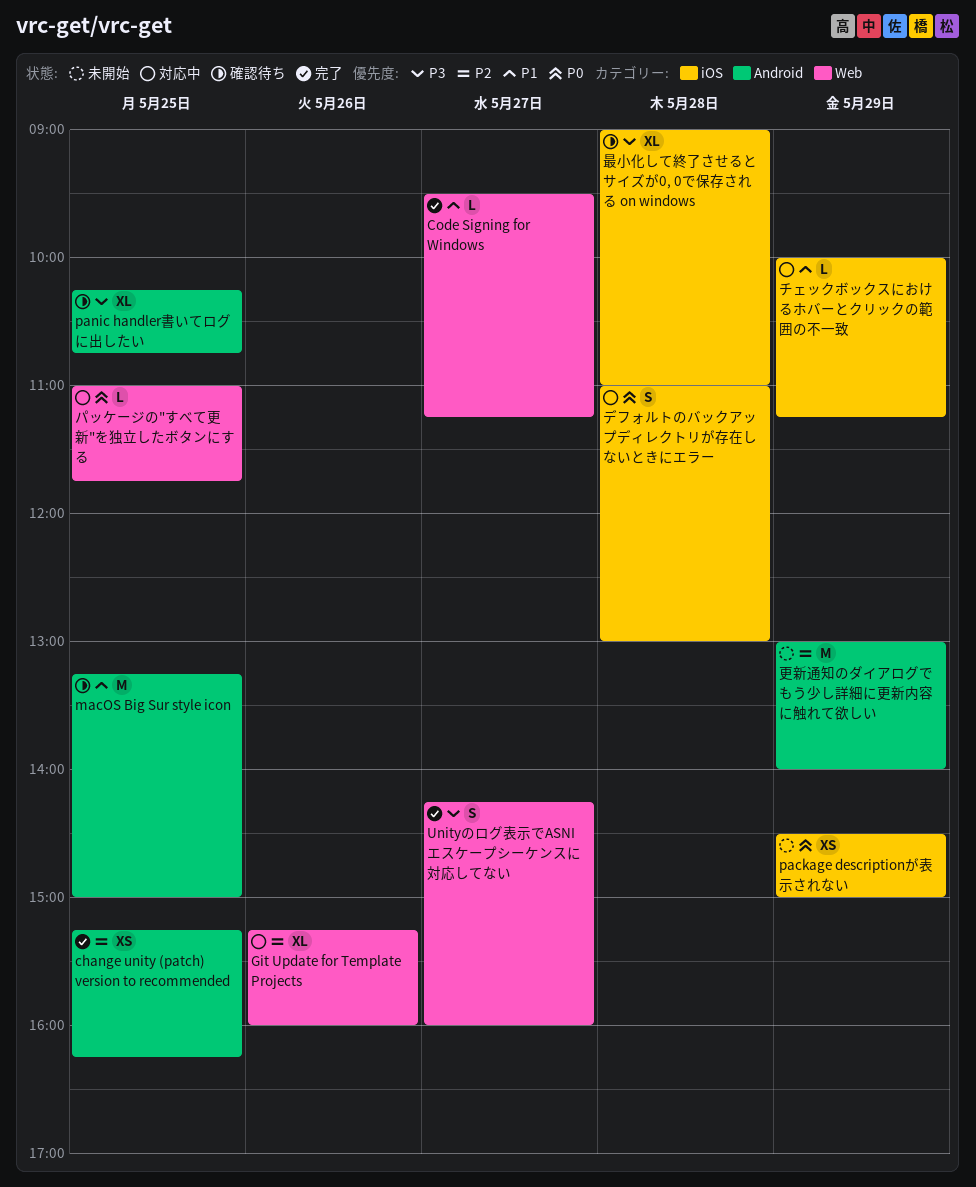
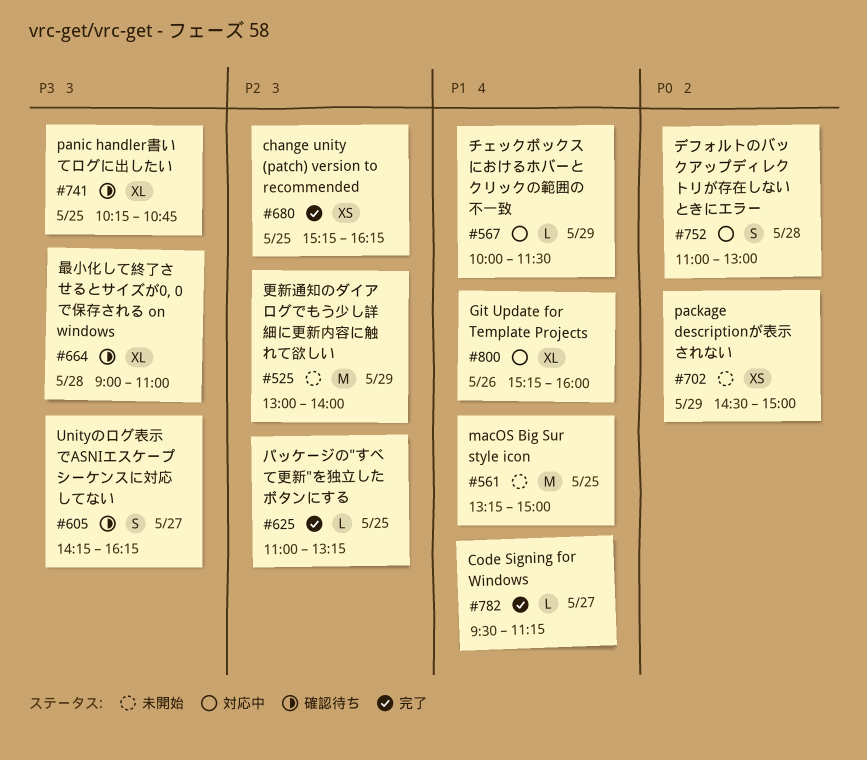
Git Update for Template Projects, priority: P2 -> P1
macOS Big Sur style icon, status: 確認待ち -> 未開始
Unityのログ表示でASNIエスケープシーケンスに対応してない, status: 完了 -> 確認待ち
Unityのログ表示でASNIエスケープシーケンスに対応してない, ends: 16:00 -> 16:15
チェックボックスにおけるホバーとクリックの範囲の不一致, ends: 11:15 -> 11:30
パッケージの"すべて更新"を独立したボタンにする, status: 対応中 -> 完了
パッケージの"すべて更新"を独立したボタンにする, priority: P0 -> P2
パッケージの"すべて更新"を独立したボタンにする, ends: 11:45 -> 13:15

